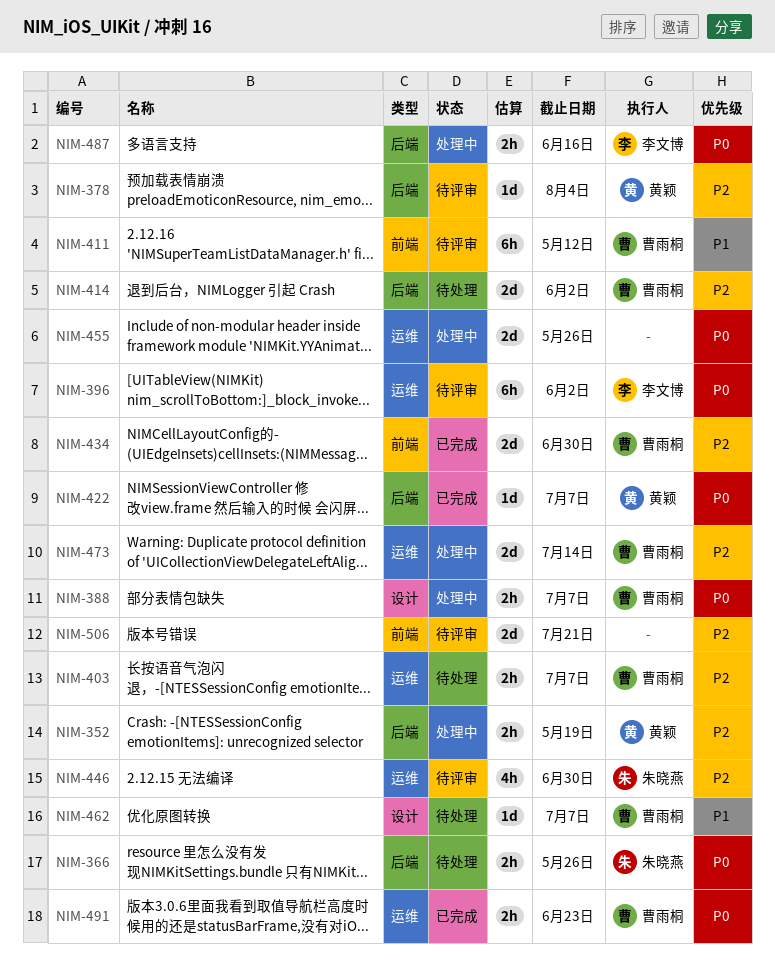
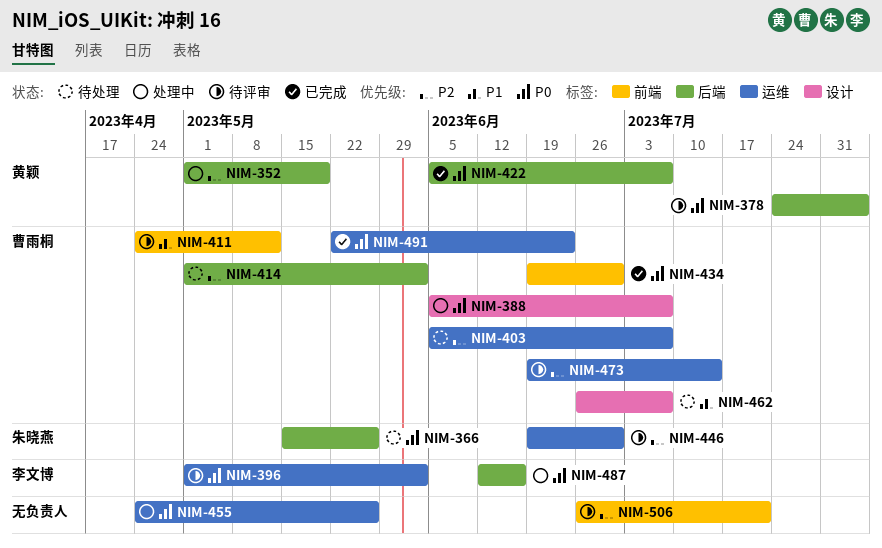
NIM-378, priority: P2 -> P0
NIM-434, priority: P2 -> P0
NIM-473, status: 处理中 -> 待评审

